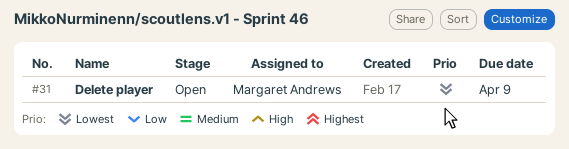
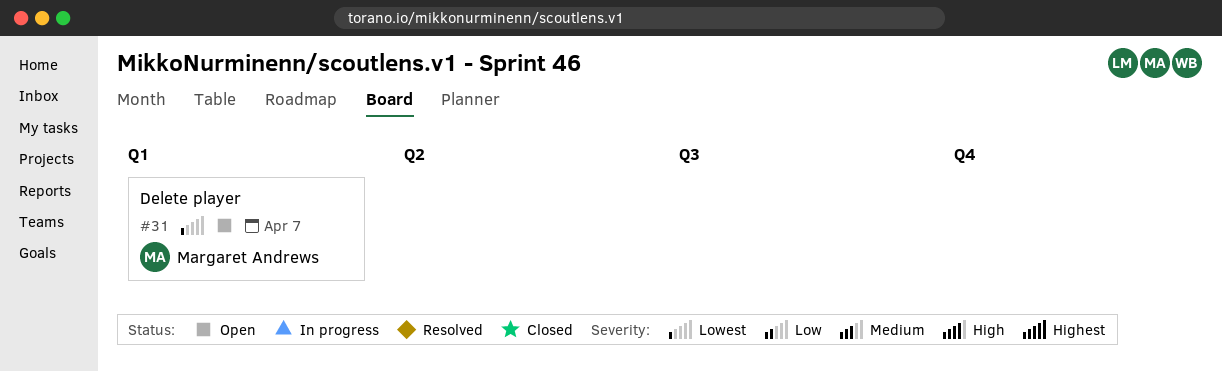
#31, due: Apr 9 -> Apr 7

